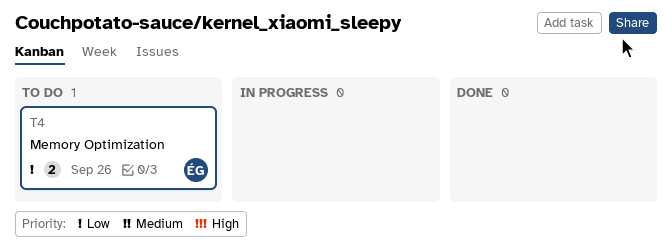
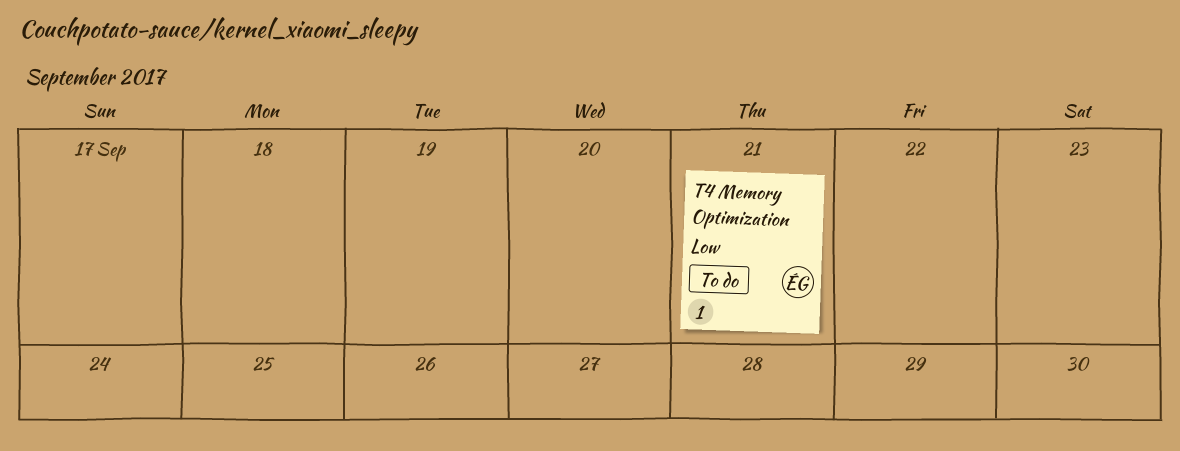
T4, estimate: 2 -> 1
T4, due: Sep 26 -> Sep 21

